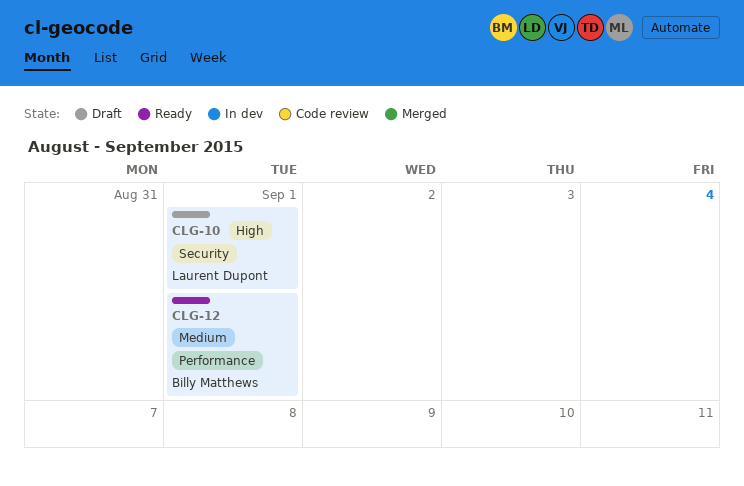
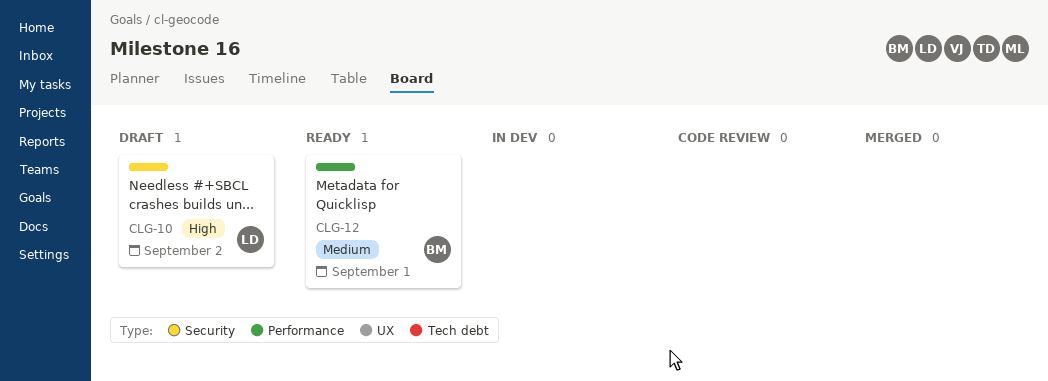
CLG-10, due: Sep 1 -> Sep 2

